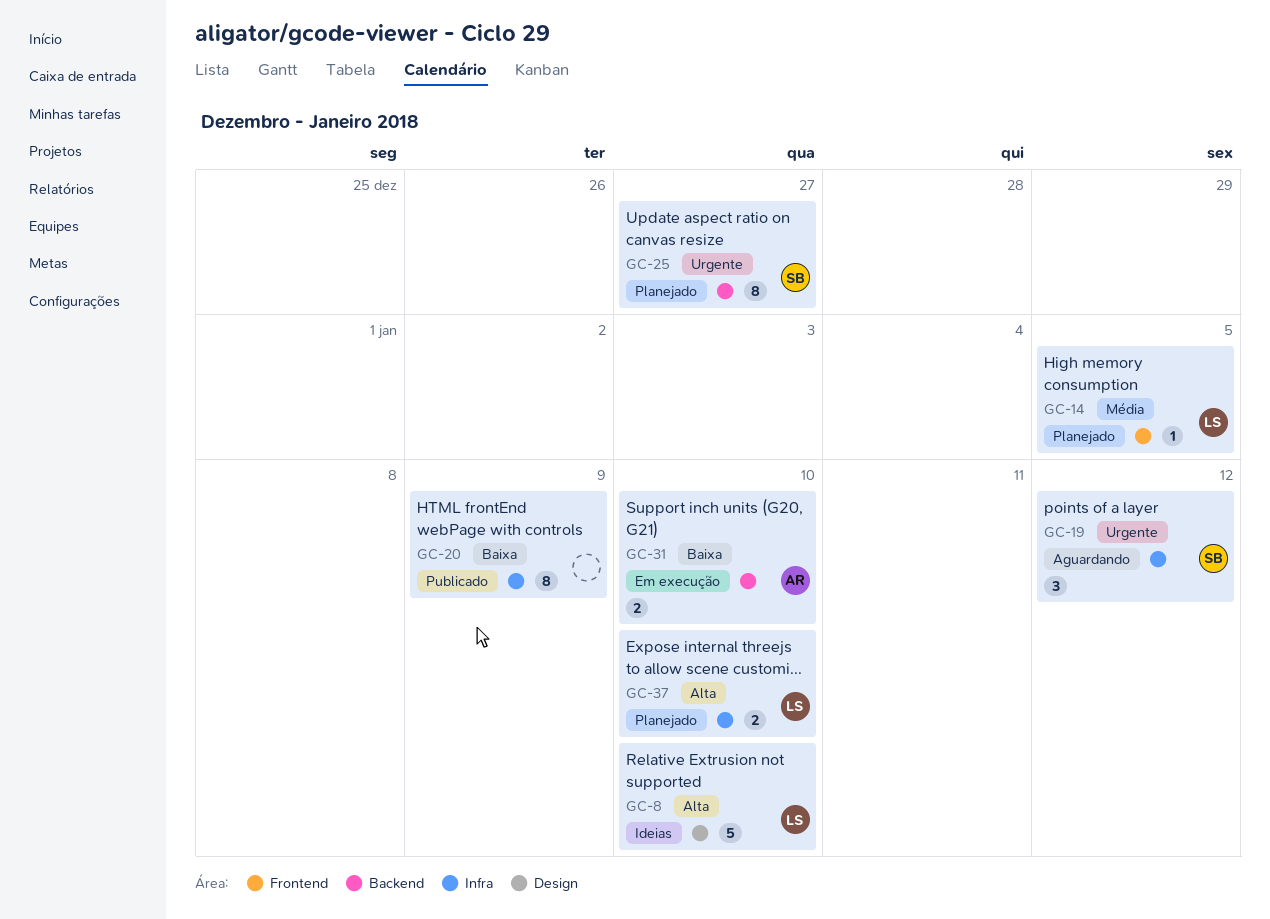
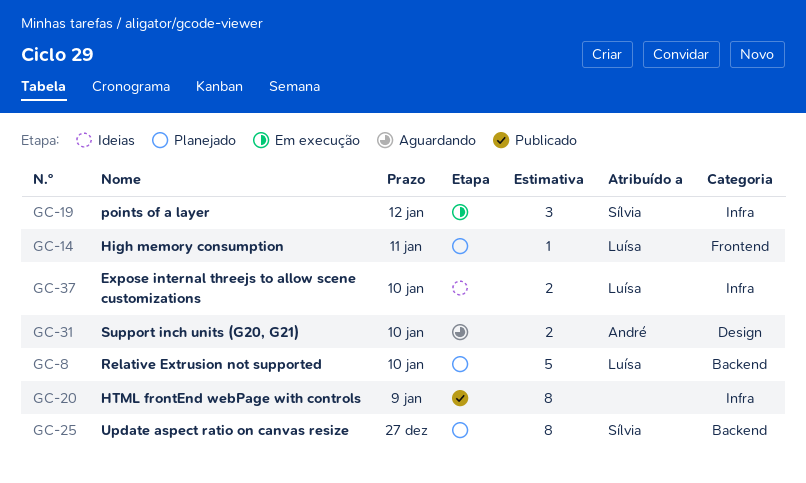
GC-8, status: Ideias -> Planejado
GC-8, label: Design -> Backend
GC-14, due: Jan 5 -> Jan 11
GC-19, status: Aguardando -> Em execução
GC-31, status: Em execução -> Aguardando
GC-31, label: Backend -> Design
GC-37, status: Planejado -> Ideias

